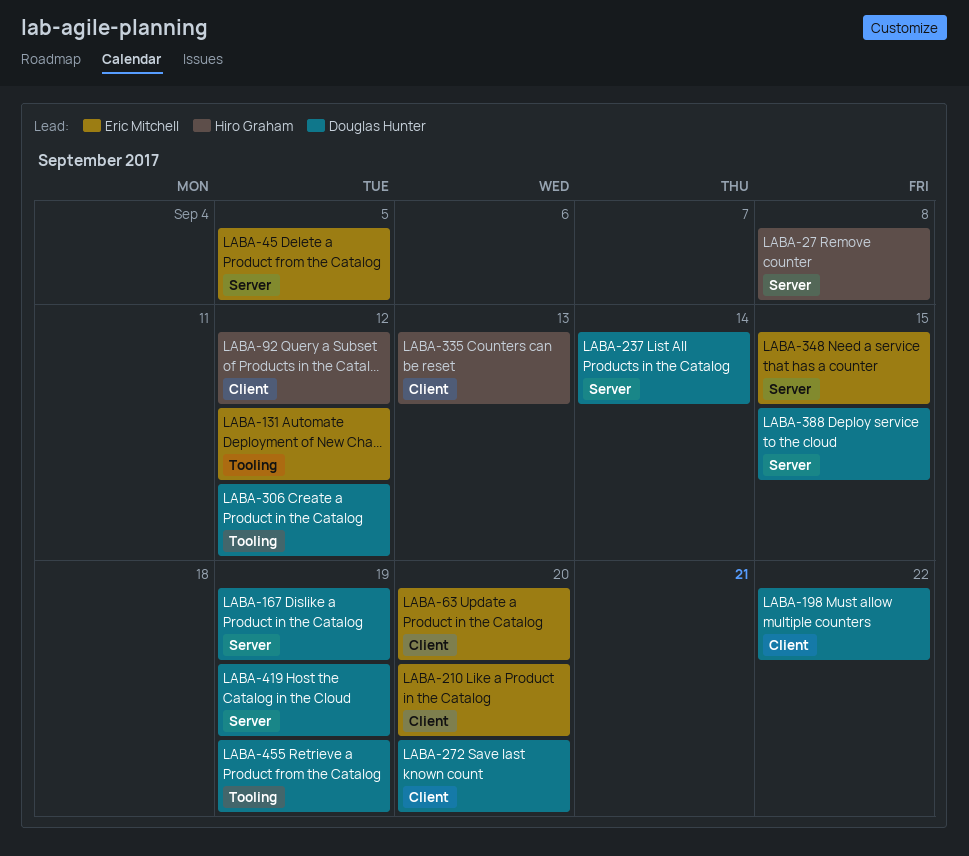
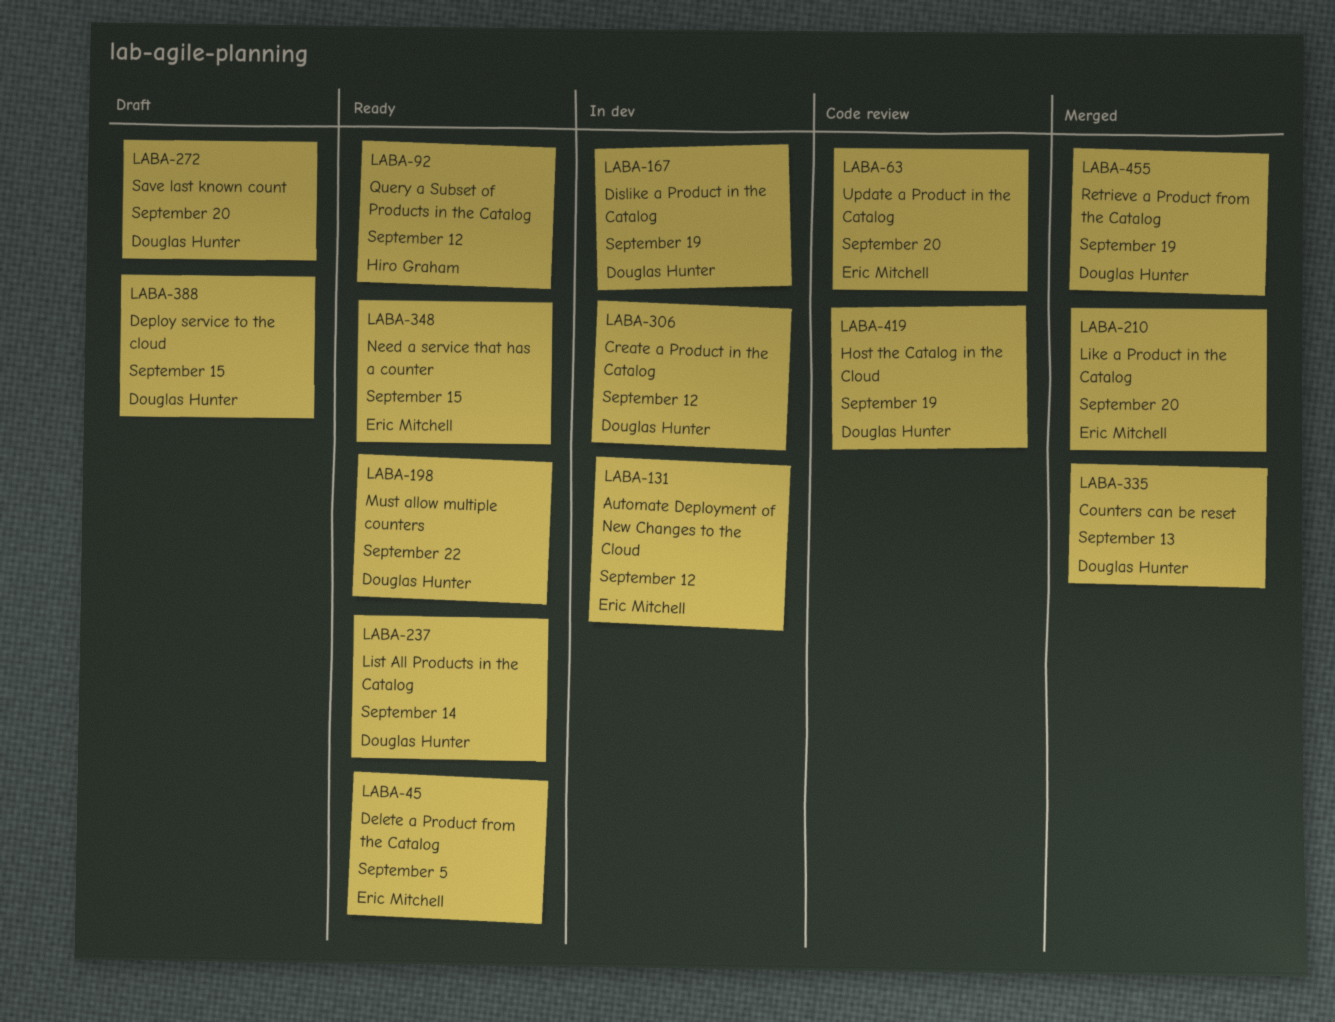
LABA-27: present -> none
LABA-335, owner: Hiro Graham -> Douglas Hunter

